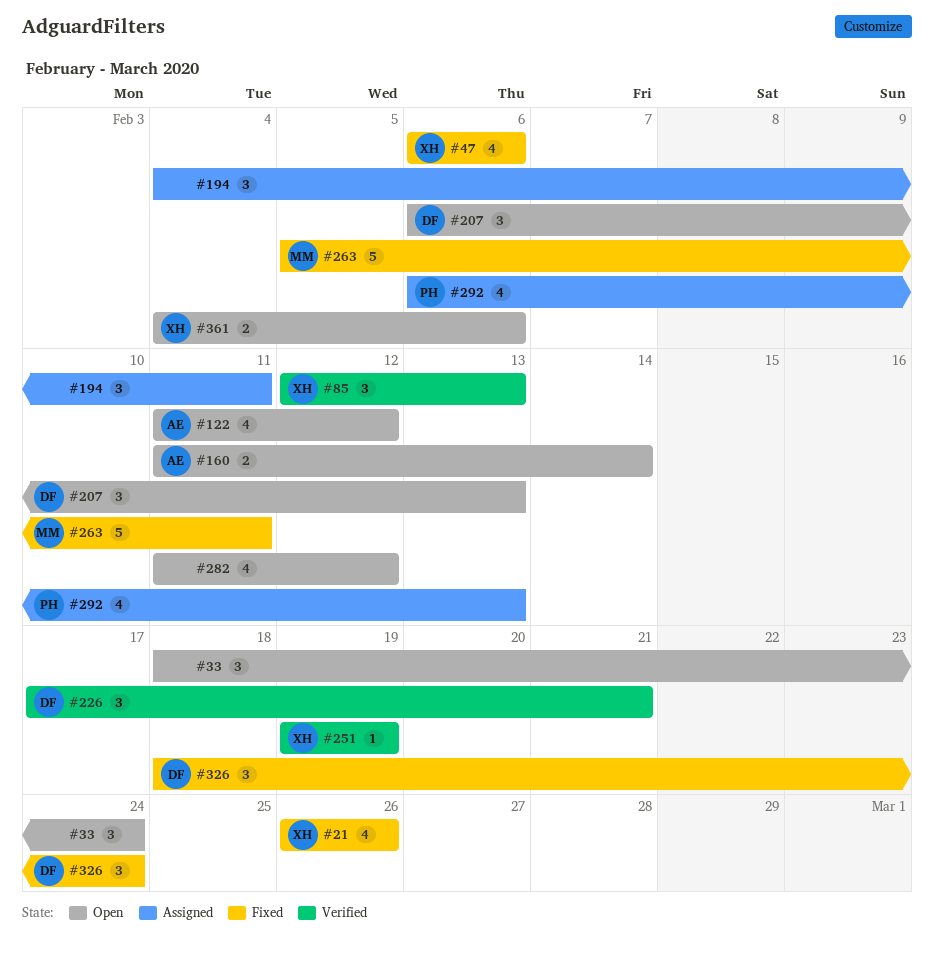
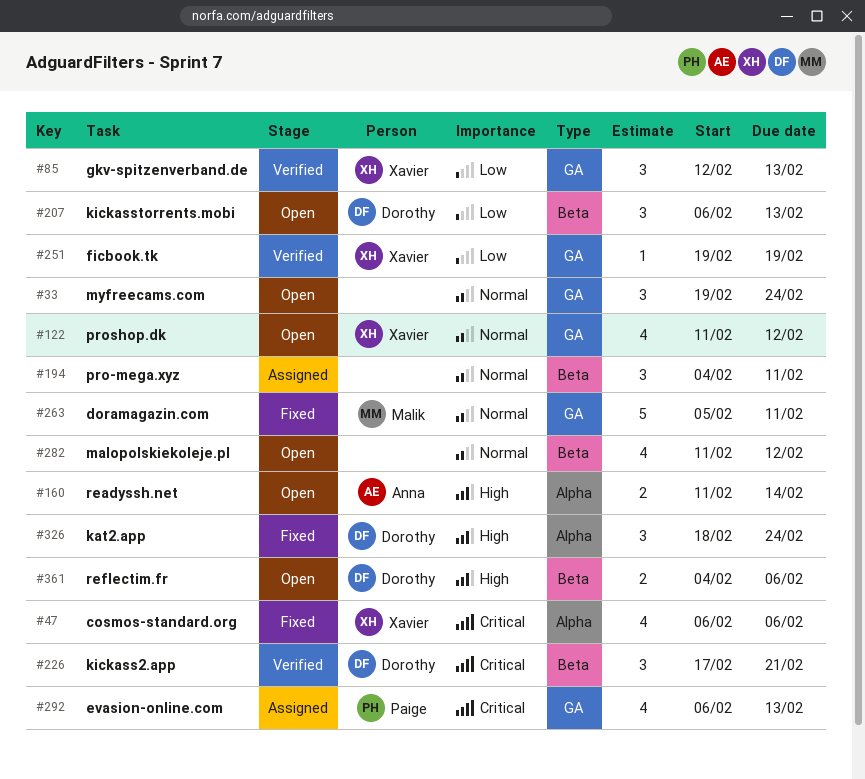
#21: present -> none
#33, start: Feb 18 -> Feb 19
#122, owner: Anna -> Xavier
#361, owner: Xavier -> Dorothy

